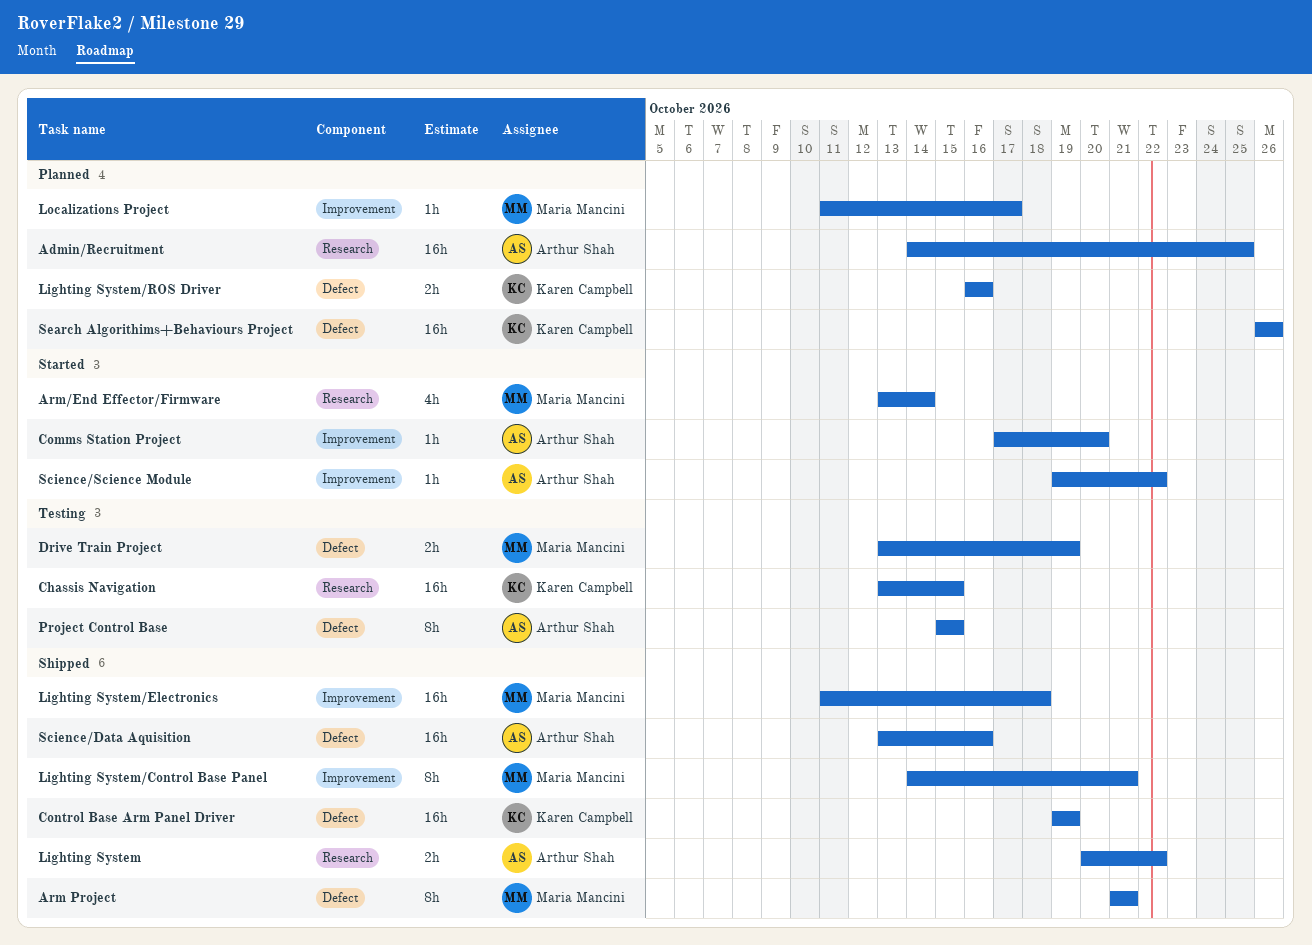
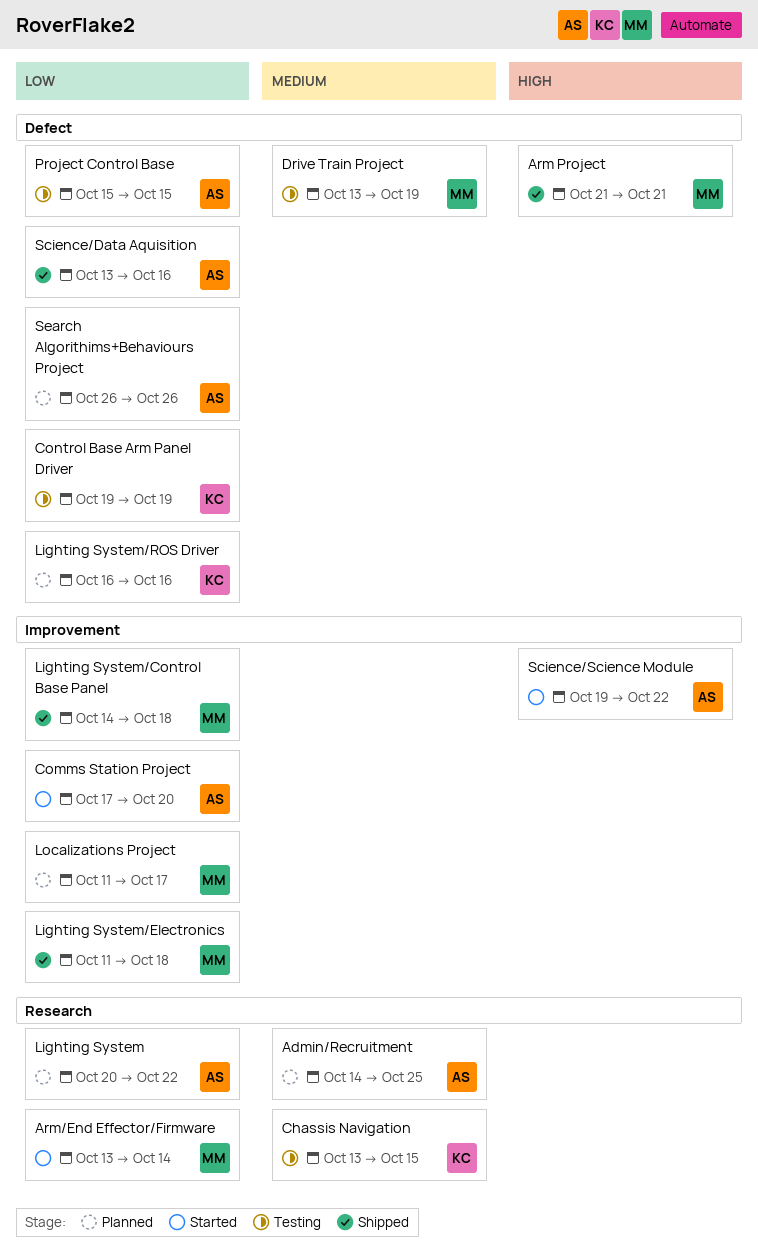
Control Base Arm Panel Driver, status: Shipped -> Testing
Lighting System, status: Shipped -> Planned
Lighting System/Control Base Panel, due: Oct 21 -> Oct 18
Search Algorithims+Behaviours Project, owner: Karen Campbell -> Arthur Shah

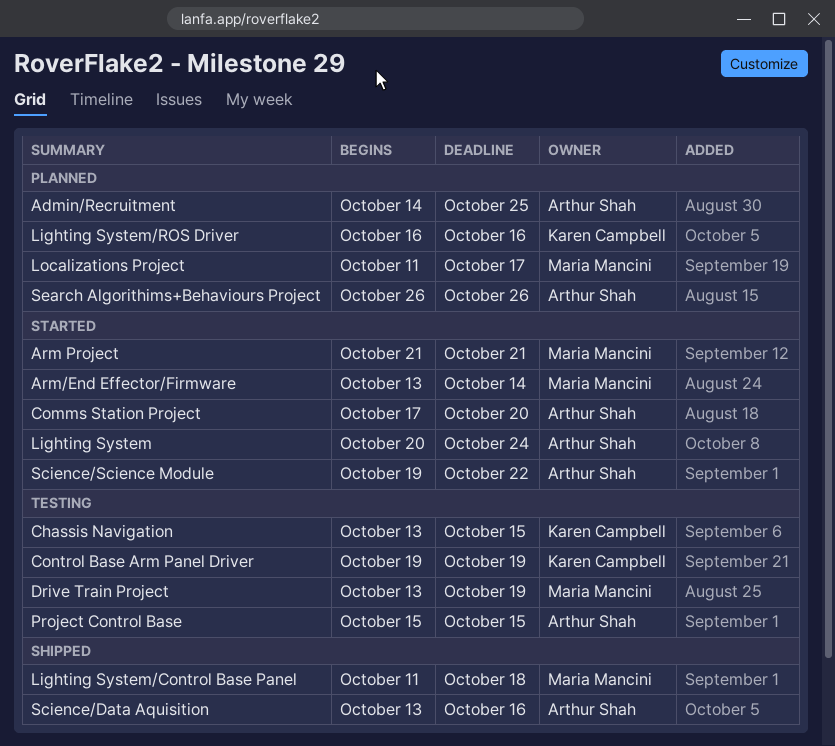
Arm Project, status: Shipped -> Started
Lighting System, status: Planned -> Started
Lighting System, due: Oct 22 -> Oct 24
Lighting System/Control Base Panel, start: Oct 14 -> Oct 11
Lighting System/Electronics: present -> none

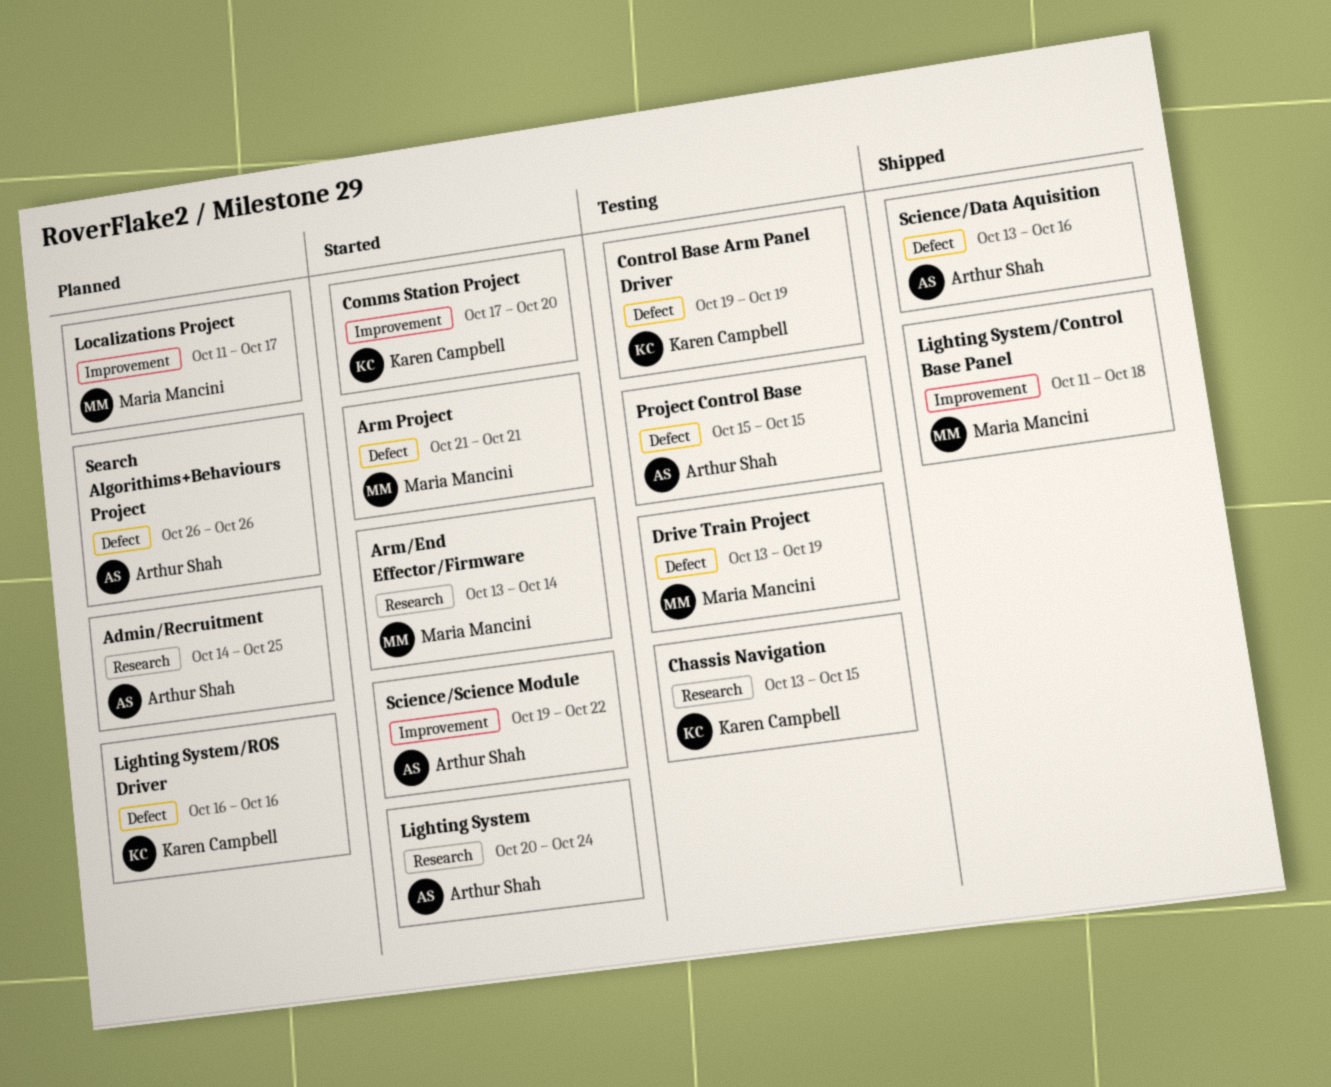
Comms Station Project, owner: Arthur Shah -> Karen Campbell

